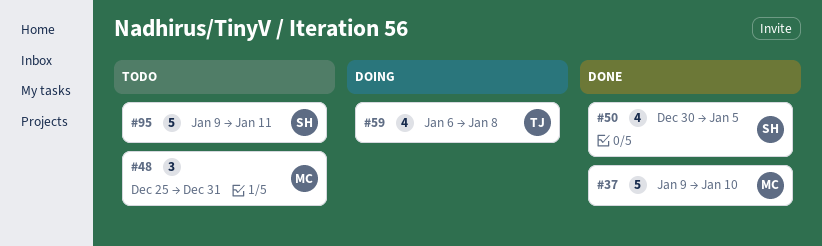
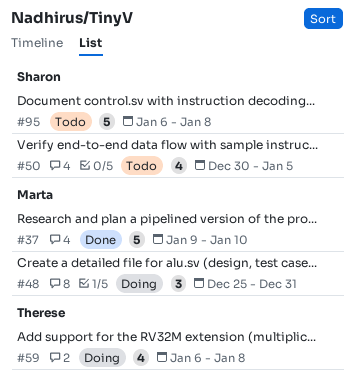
#48, status: Todo -> Doing
#50, status: Done -> Todo
#95, start: Jan 9 -> Jan 6
#95, due: Jan 11 -> Jan 8

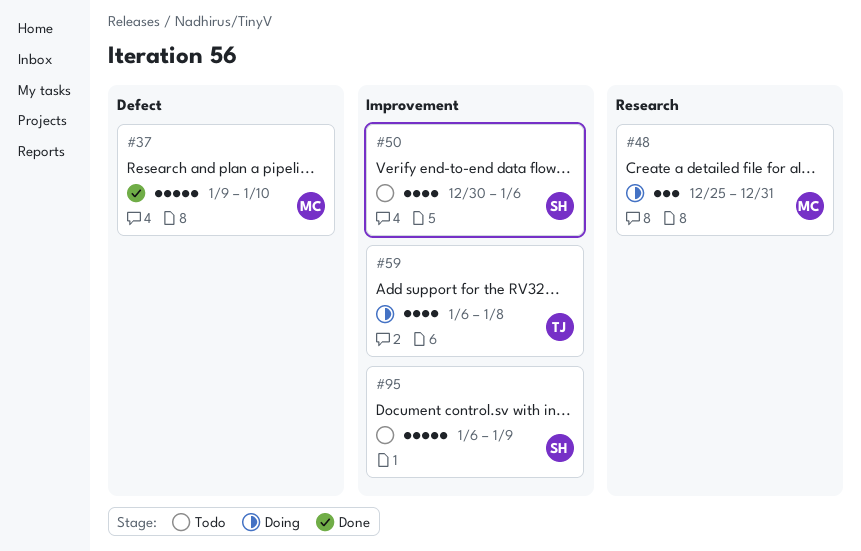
#50, due: Jan 5 -> Jan 6
#95, due: Jan 8 -> Jan 9

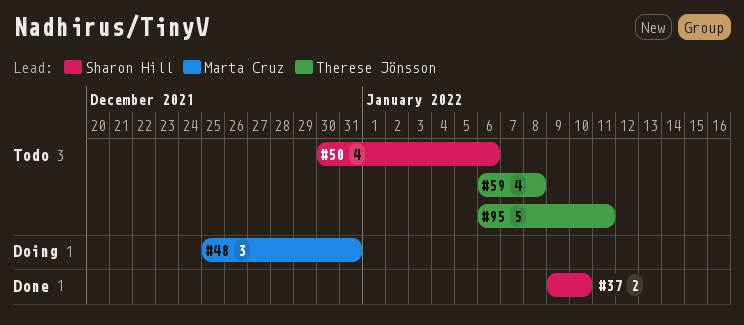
#37, owner: Marta Cruz -> Sharon Hill
#37, estimate: 5 -> 2
#59, status: Doing -> Todo
#95, owner: Sharon Hill -> Therese Jönsson
#95, due: Jan 9 -> Jan 11

